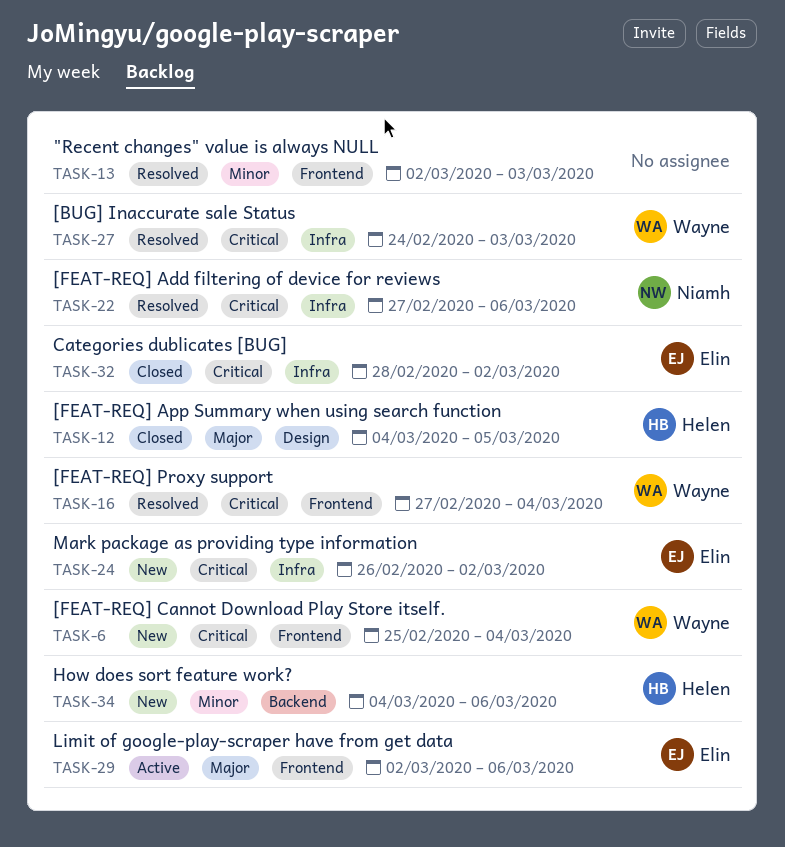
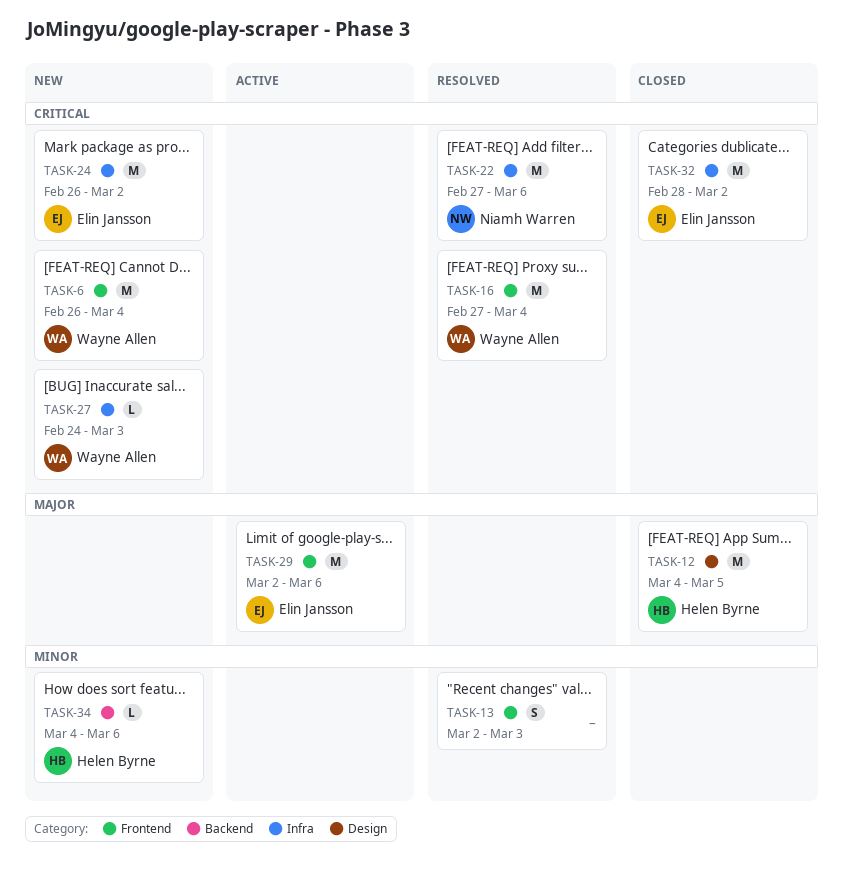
TASK-6, start: Feb 25 -> Feb 26
TASK-27, status: Resolved -> New

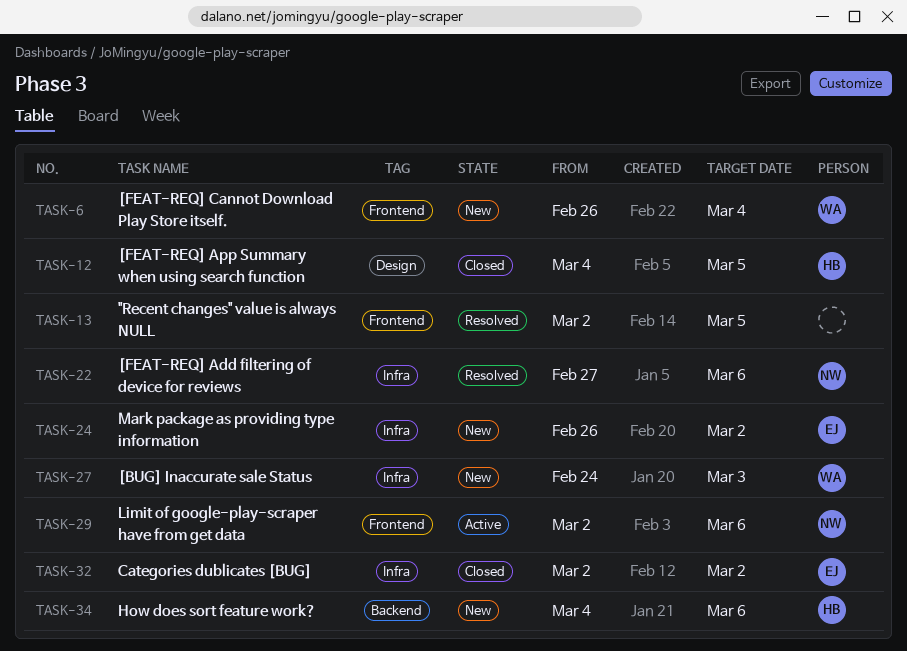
TASK-13, due: Mar 3 -> Mar 5
TASK-16: present -> none
TASK-29, owner: Elin Jansson -> Niamh Warren
TASK-32, start: Feb 28 -> Mar 2

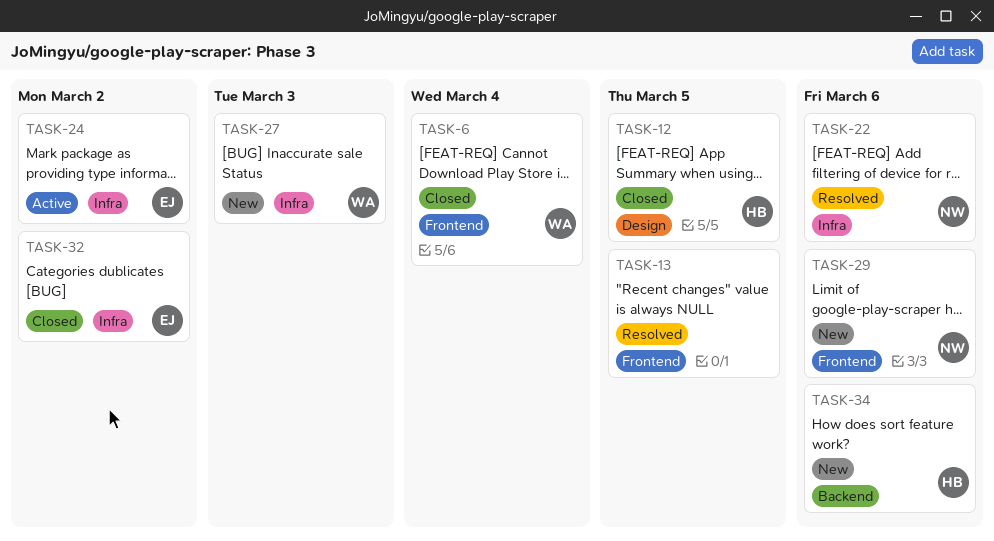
TASK-6, status: New -> Closed
TASK-24, status: New -> Active
TASK-29, status: Active -> New

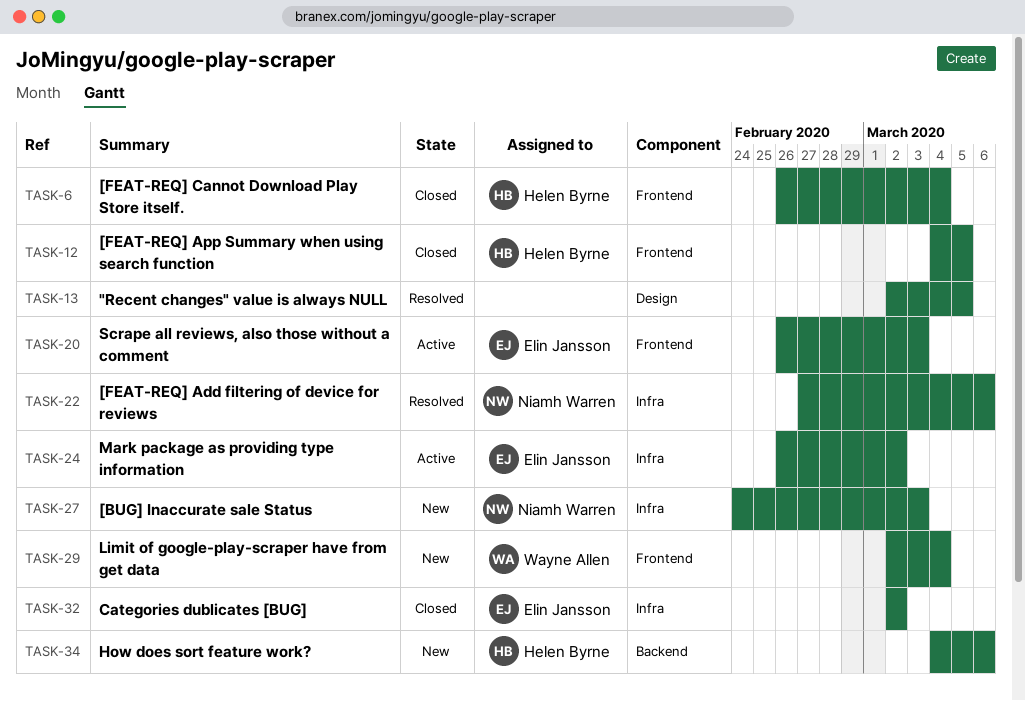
TASK-6, owner: Wayne Allen -> Helen Byrne
TASK-12, label: Design -> Frontend
TASK-13, label: Frontend -> Design
TASK-20: none -> present
TASK-27, owner: Wayne Allen -> Niamh Warren
TASK-29, owner: Niamh Warren -> Wayne Allen
TASK-29, due: Mar 6 -> Mar 4

